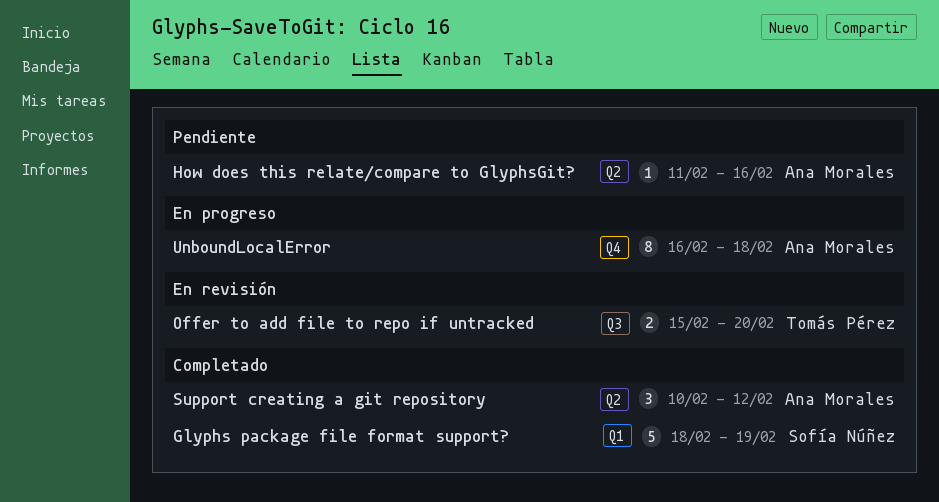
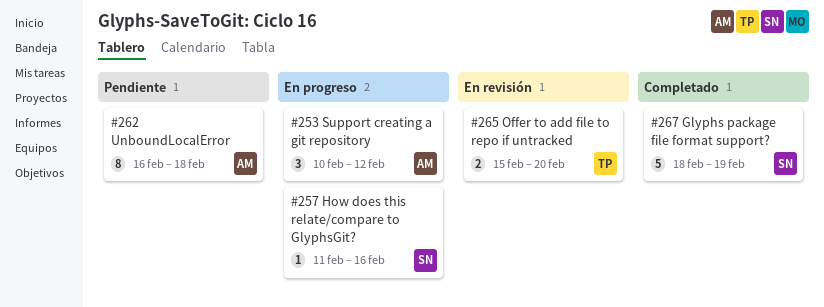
How does this relate/compare to GlyphsGit?, status: Pendiente -> En progreso
How does this relate/compare to GlyphsGit?, owner: Ana Morales -> Sofía Núñez
Support creating a git repository, status: Completado -> En progreso
UnboundLocalError, status: En progreso -> Pendiente

